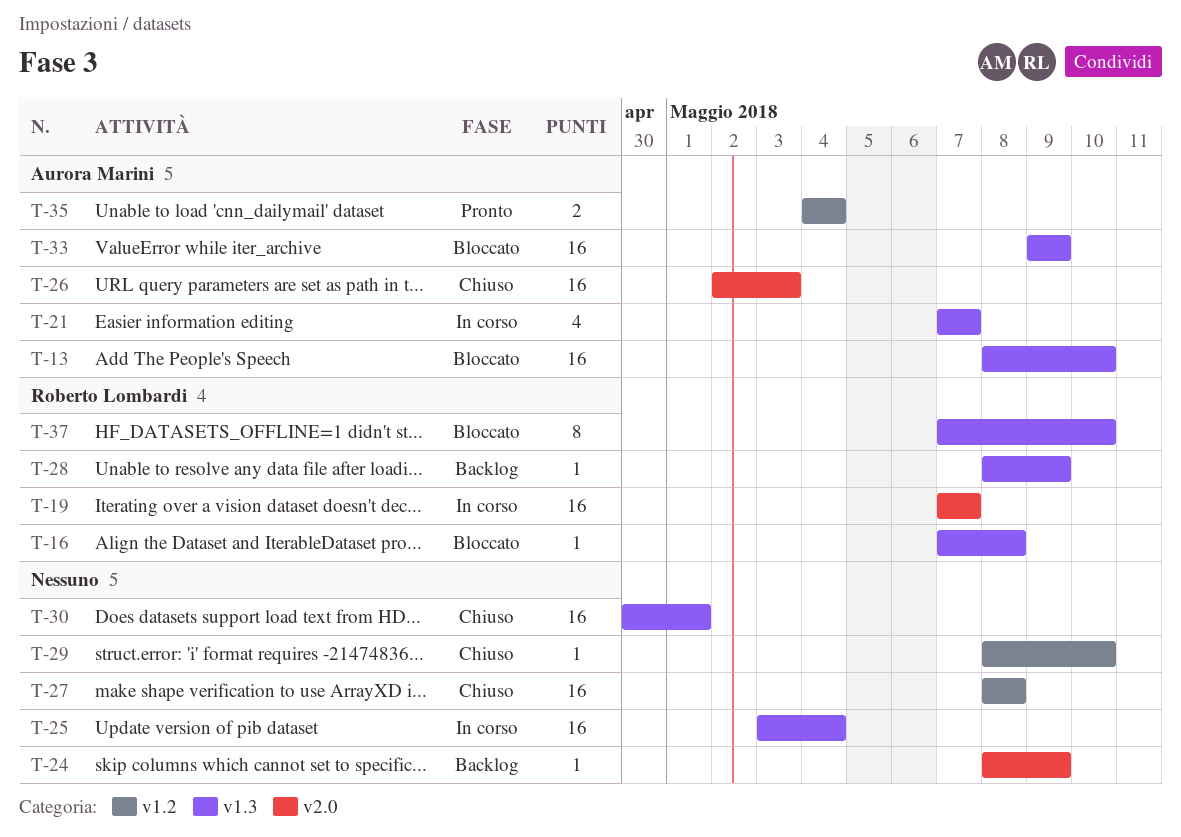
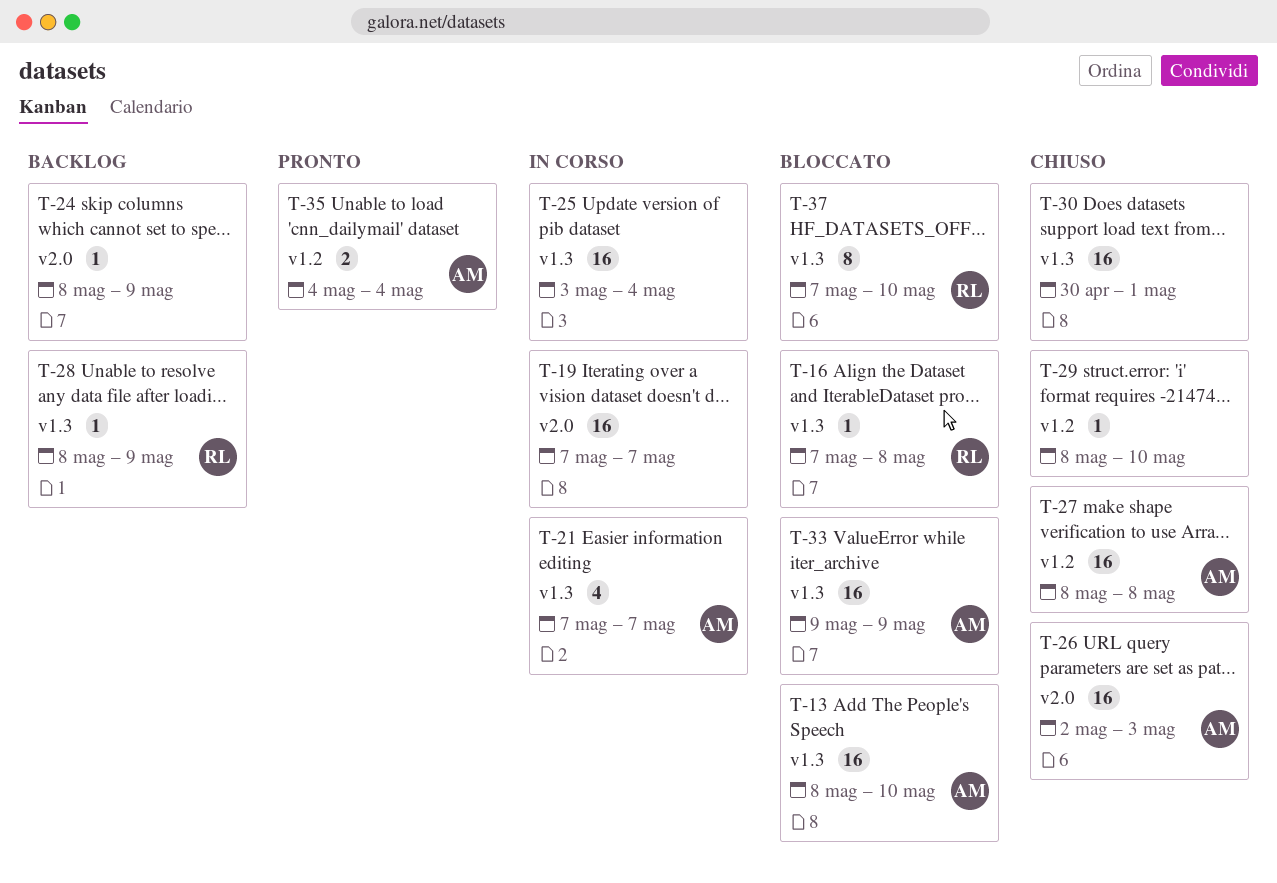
T-19, owner: Roberto Lombardi -> none
T-27, owner: none -> Aurora Marini

